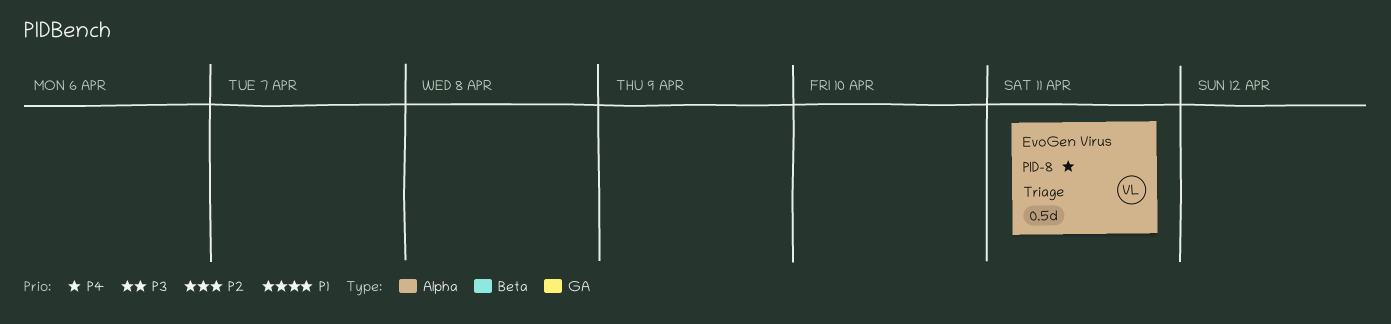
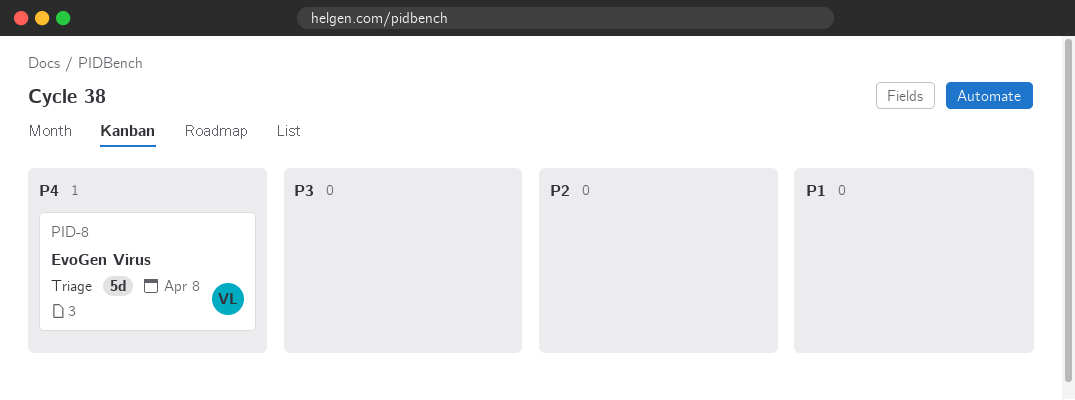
PID-8, estimate: 0.5d -> 5d
PID-8, due: Apr 11 -> Apr 8

